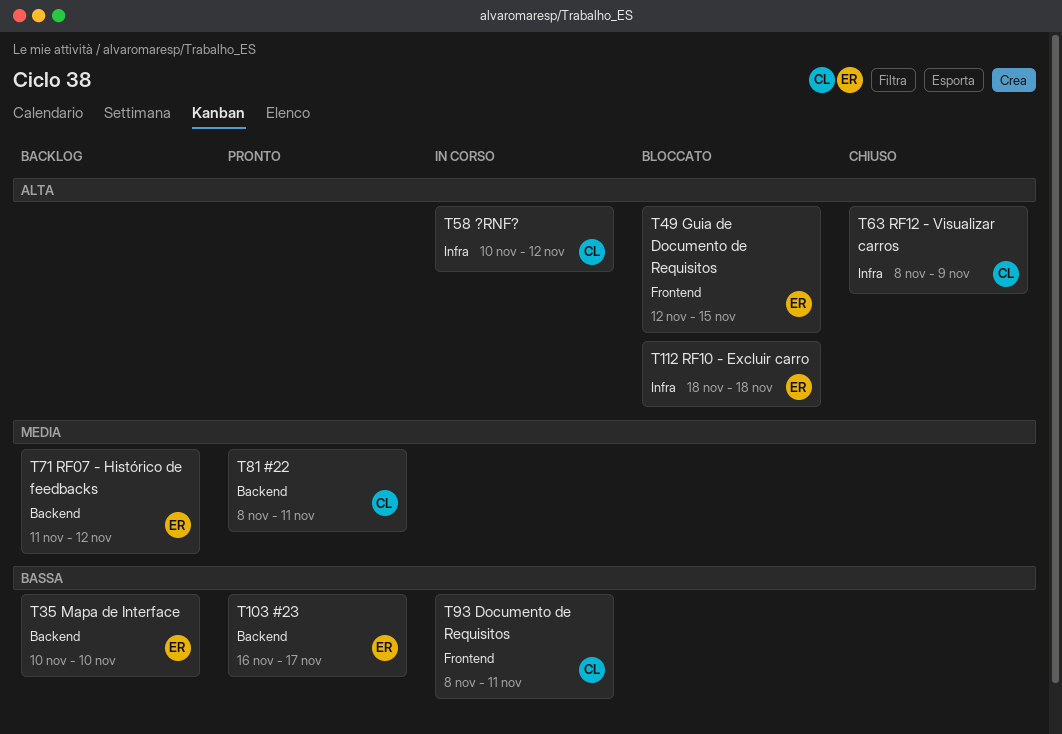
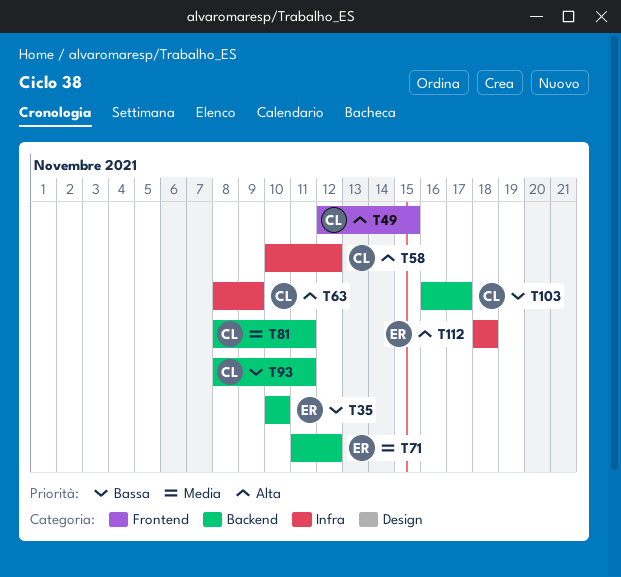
T49, owner: ER -> CL
T93, label: Frontend -> Backend
T103, owner: ER -> CL

